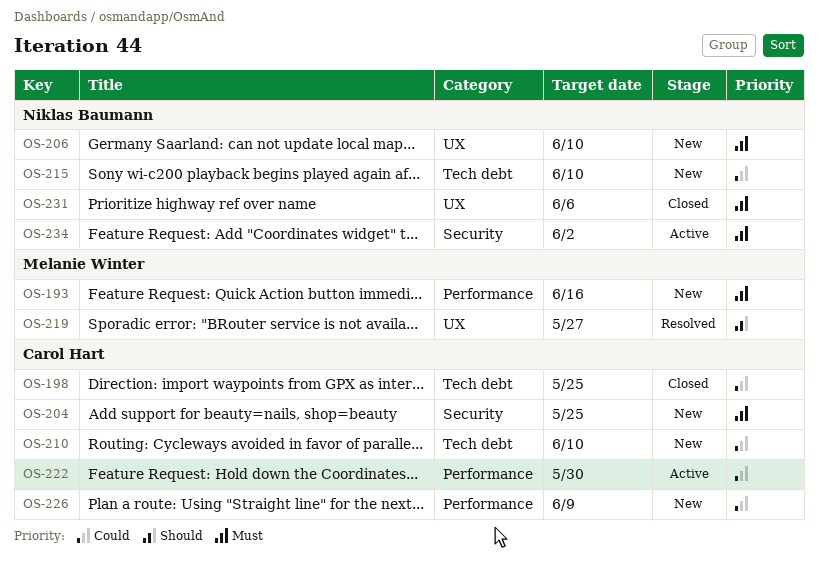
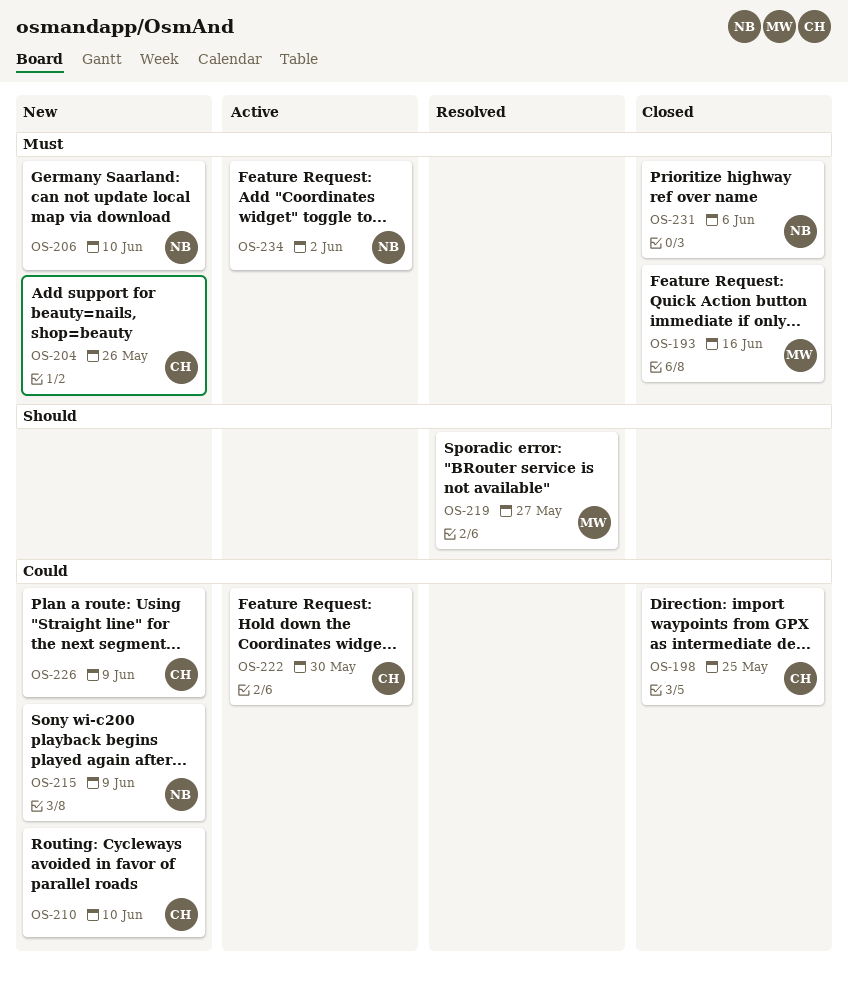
OS-193, status: New -> Closed
OS-204, due: May 25 -> May 26
OS-215, due: Jun 10 -> Jun 9

